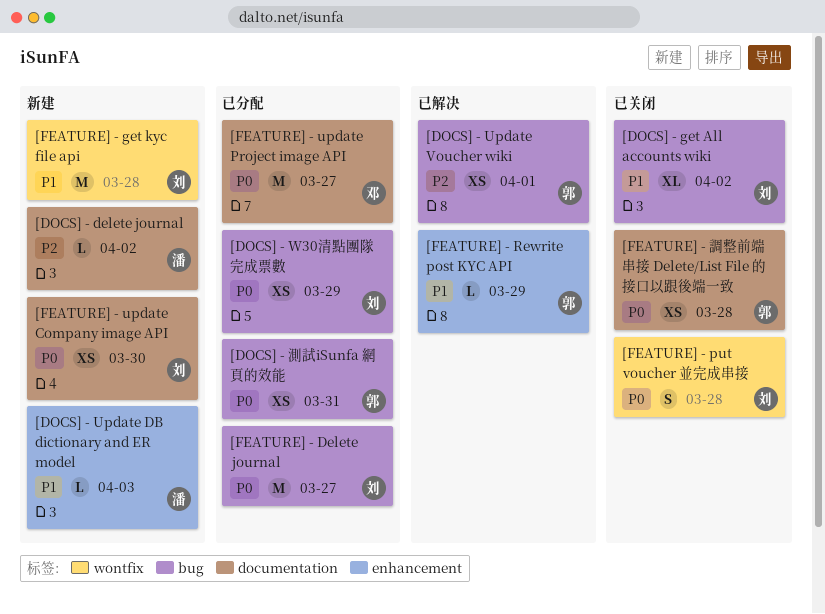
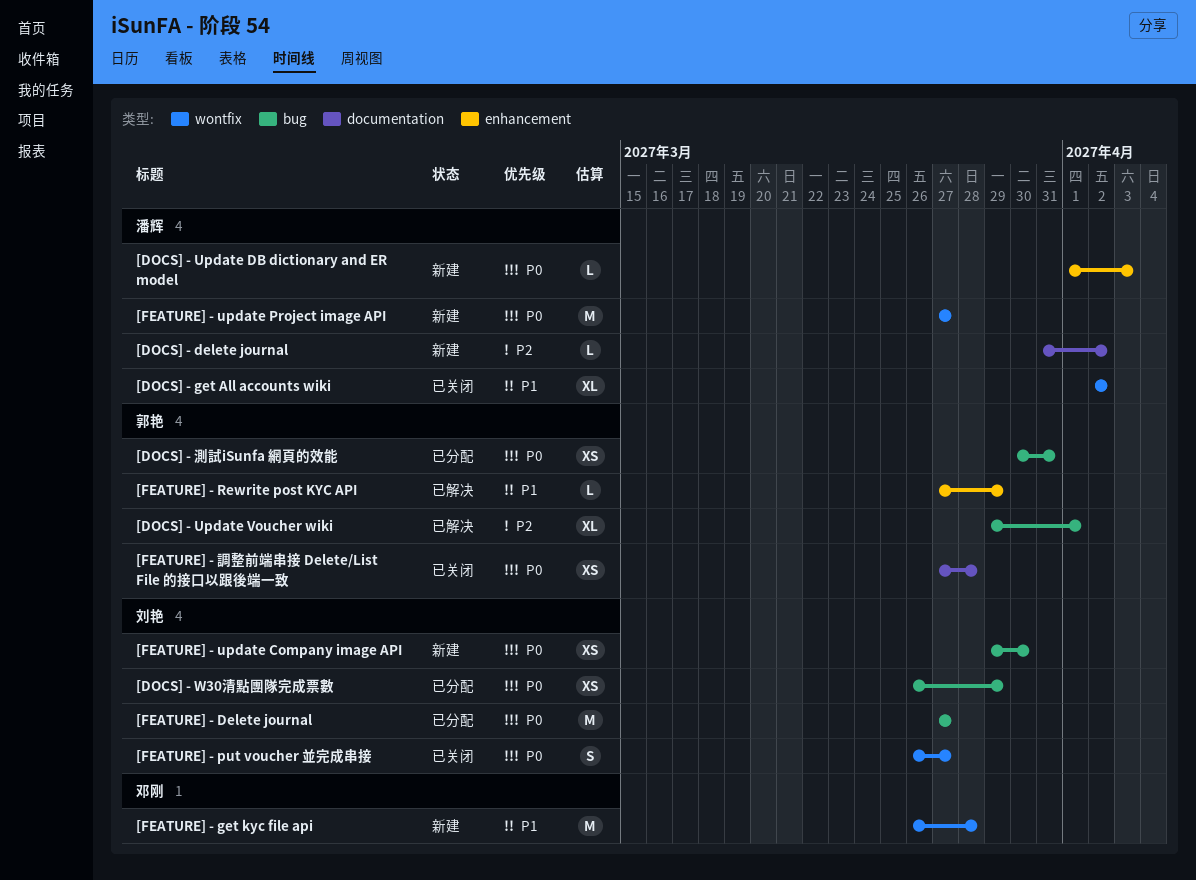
[DOCS] - get All accounts wiki, owner: 刘艳 -> 潘辉
[DOCS] - get All accounts wiki, label: bug -> wontfix
[DOCS] - Update DB dictionary and ER model, priority: P1 -> P0
[DOCS] - Update Voucher wiki, estimate: XS -> XL
[FEATURE] - get kyc file api, owner: 刘艳 -> 邓刚
[FEATURE] - put voucher 並完成串接, due: Mar 28 -> Mar 27
[FEATURE] - update Company image API, label: documentation -> bug
[FEATURE] - update Project image API, status: 已分配 -> 新建
[FEATURE] - update Project image API, owner: 邓刚 -> 潘辉
[FEATURE] - update Project image API, label: documentation -> wontfix

